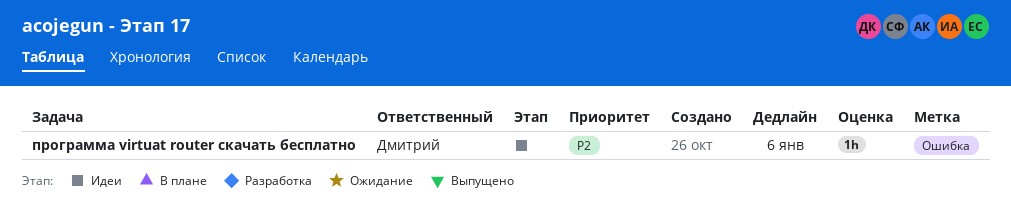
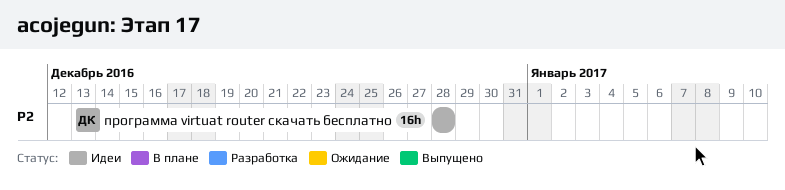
программа virtuat router скачать бесплатно, estimate: 1h -> 16h
программа virtuat router скачать бесплатно, due: Jan 6 -> Dec 28

